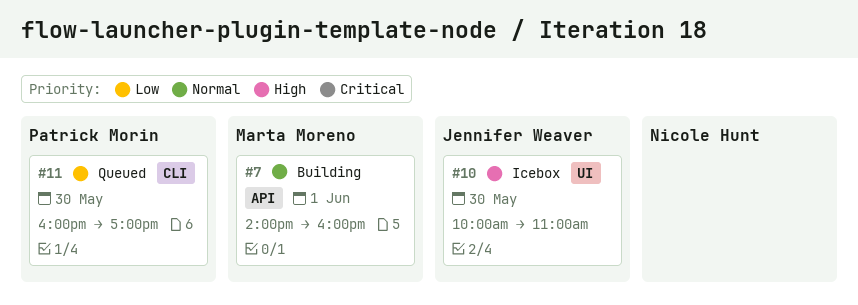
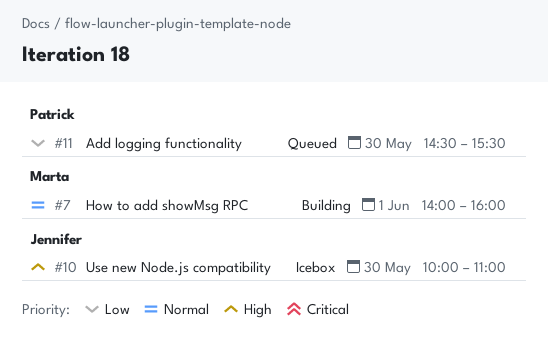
#11, begins: 16:00 -> 14:30
#11, ends: 17:00 -> 15:30

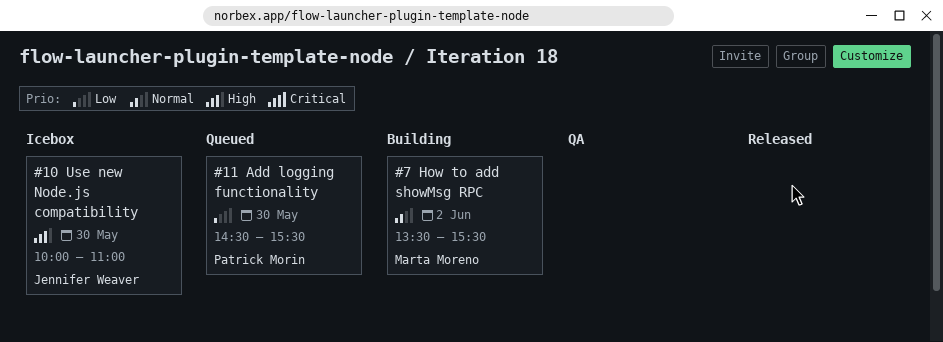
#7, day: Jun 1 -> Jun 2
#7, begins: 14:00 -> 13:30
#7, ends: 16:00 -> 15:30

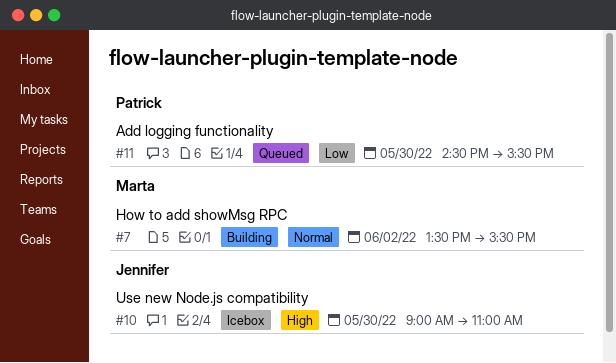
#10, begins: 10:00 -> 09:00

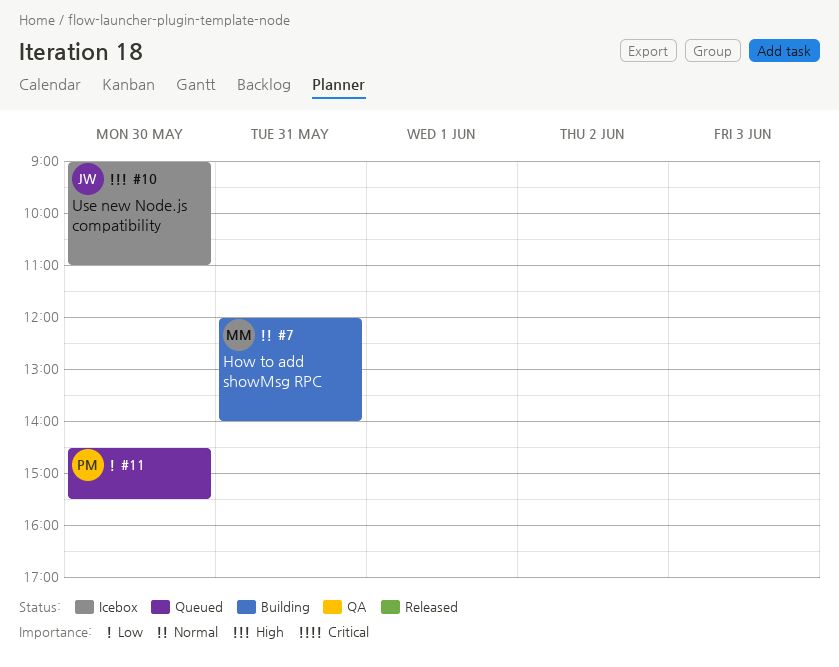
#7, day: Jun 2 -> May 31
#7, begins: 13:30 -> 12:00
#7, ends: 15:30 -> 14:00

